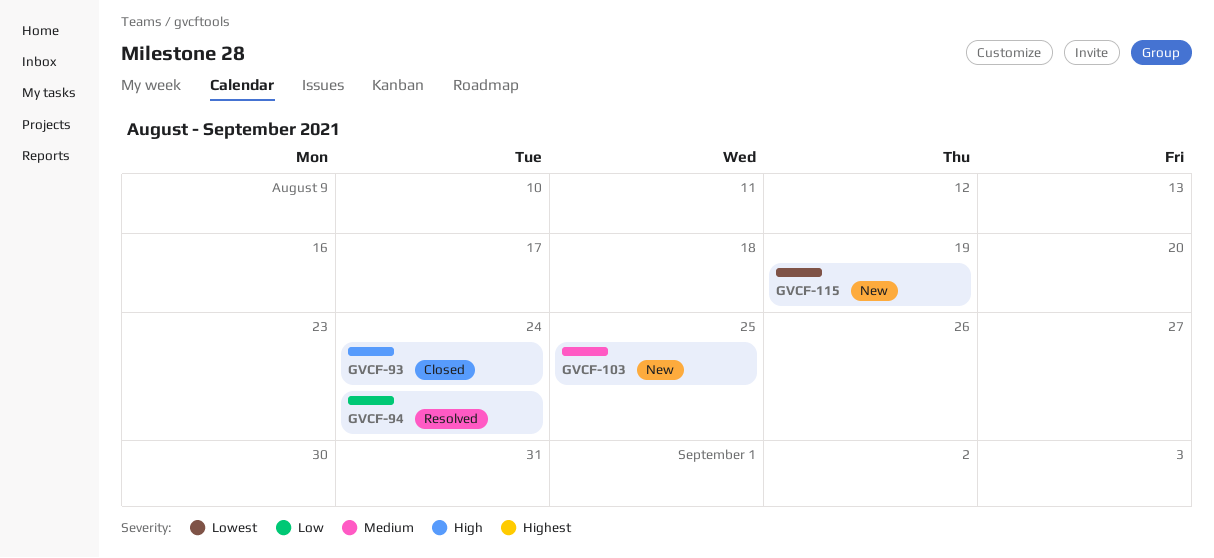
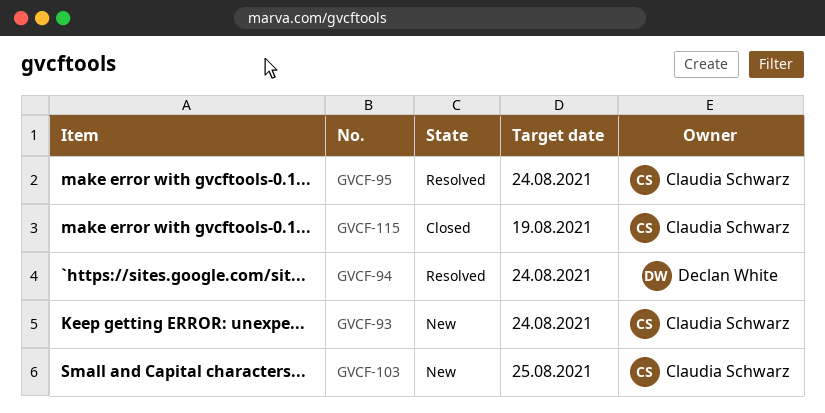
GVCF-93, status: Closed -> New
GVCF-95: none -> present
GVCF-115, status: New -> Closed

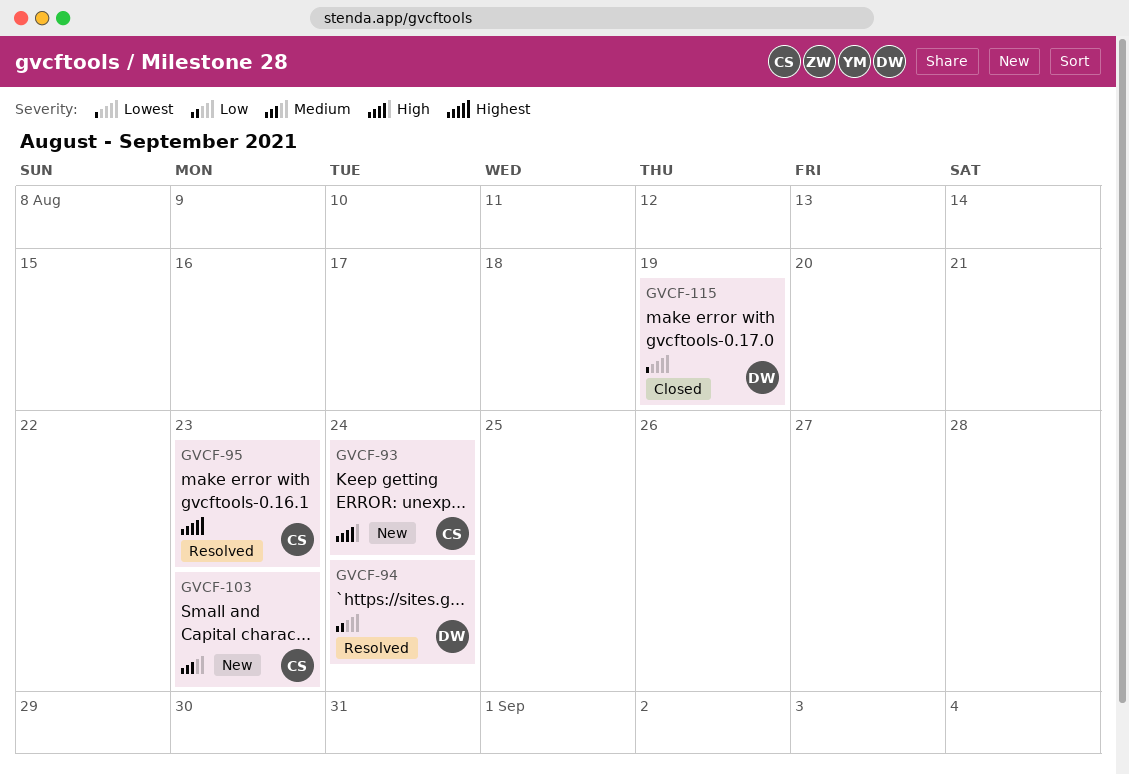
GVCF-95, due: Aug 24 -> Aug 23
GVCF-103, due: Aug 25 -> Aug 23
GVCF-115, owner: Claudia Schwarz -> Declan White

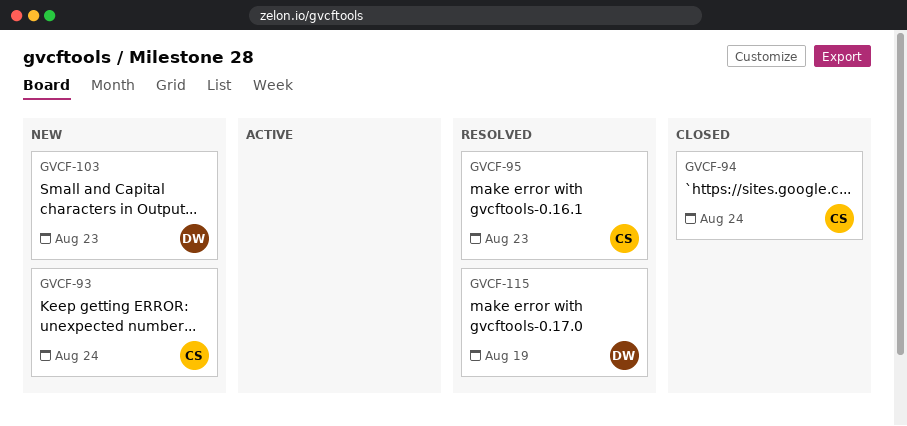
GVCF-94, status: Resolved -> Closed
GVCF-94, owner: DW -> CS
GVCF-103, owner: CS -> DW
GVCF-115, status: Closed -> Resolved

